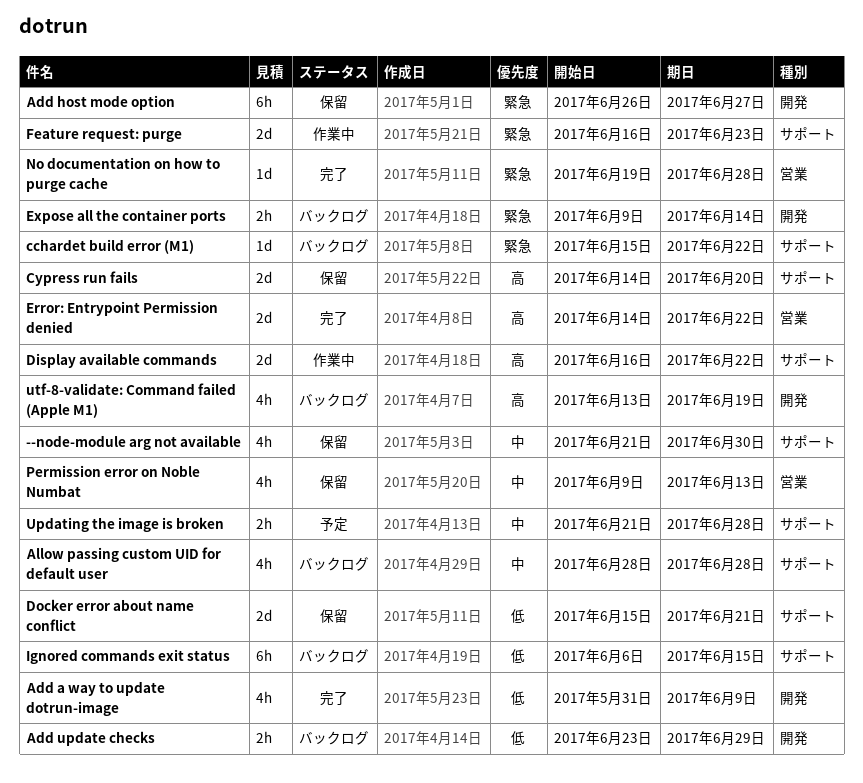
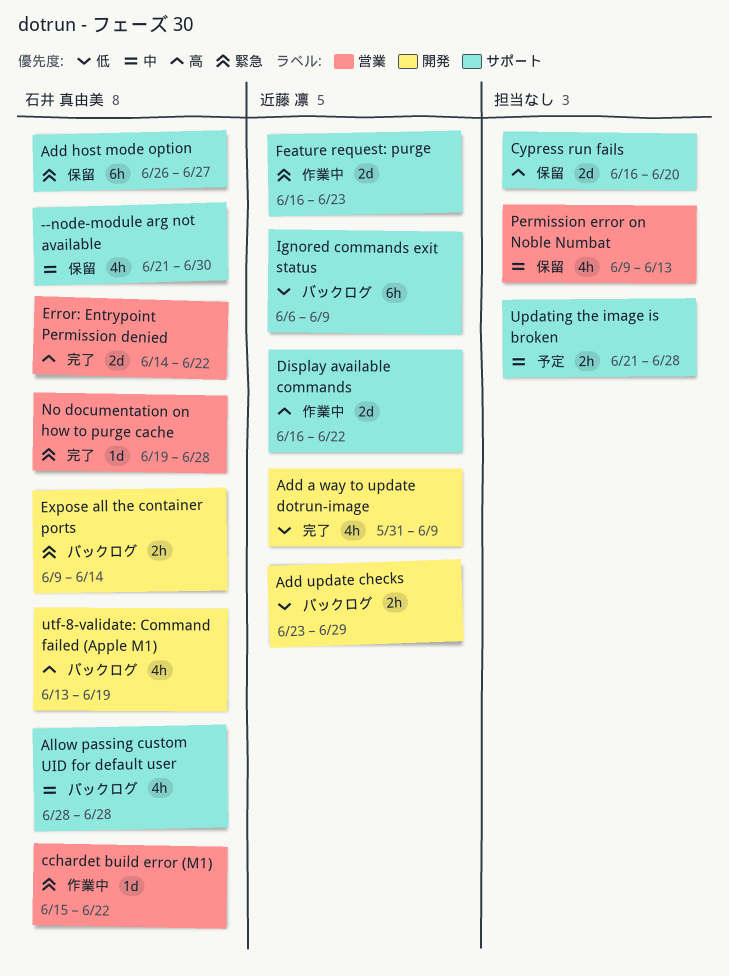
Add host mode option, label: 開発 -> サポート
cchardet build error (M1), status: バックログ -> 作業中
cchardet build error (M1), label: サポート -> 営業
Cypress run fails, start: Jun 14 -> Jun 16
Docker error about name conflict: present -> none
Ignored commands exit status, due: Jun 15 -> Jun 9

